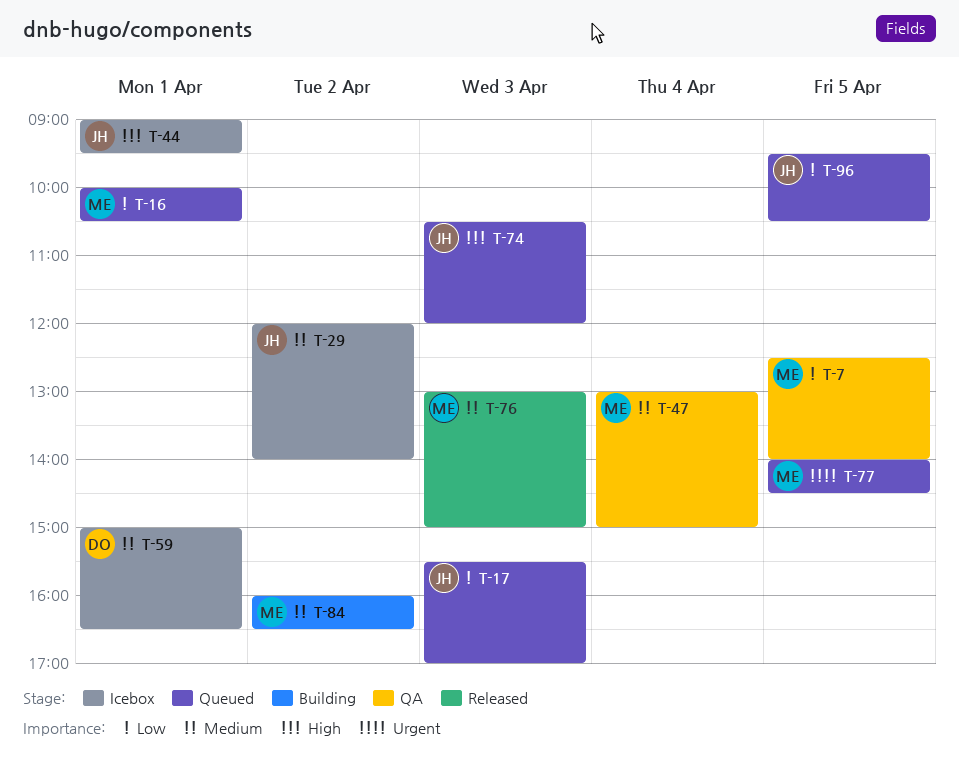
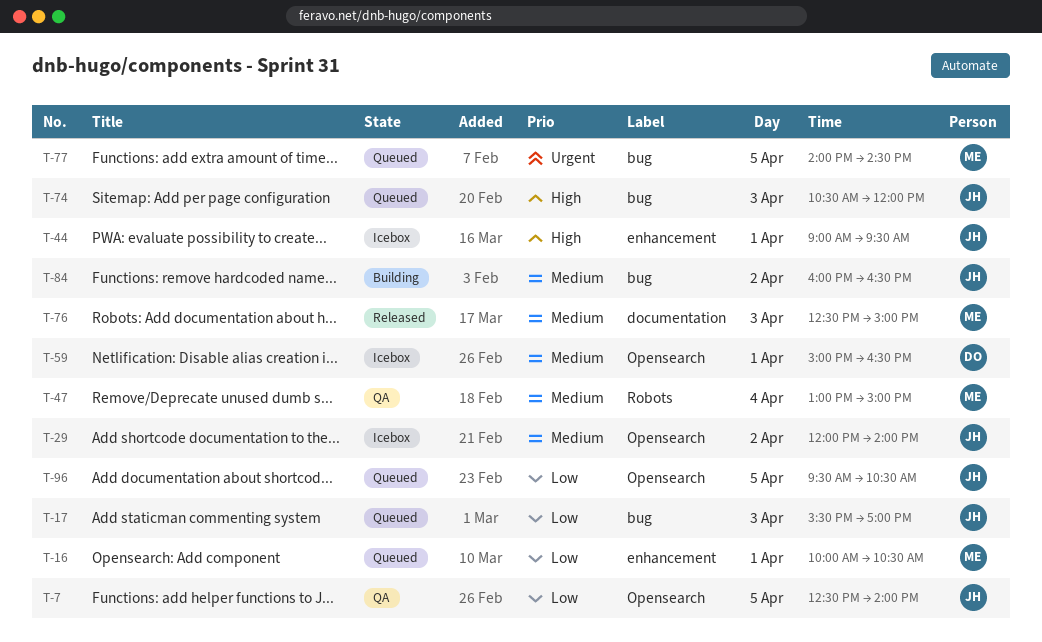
T-7, owner: ME -> JH
T-76, begins: 13:00 -> 12:30
T-84, owner: ME -> JH

